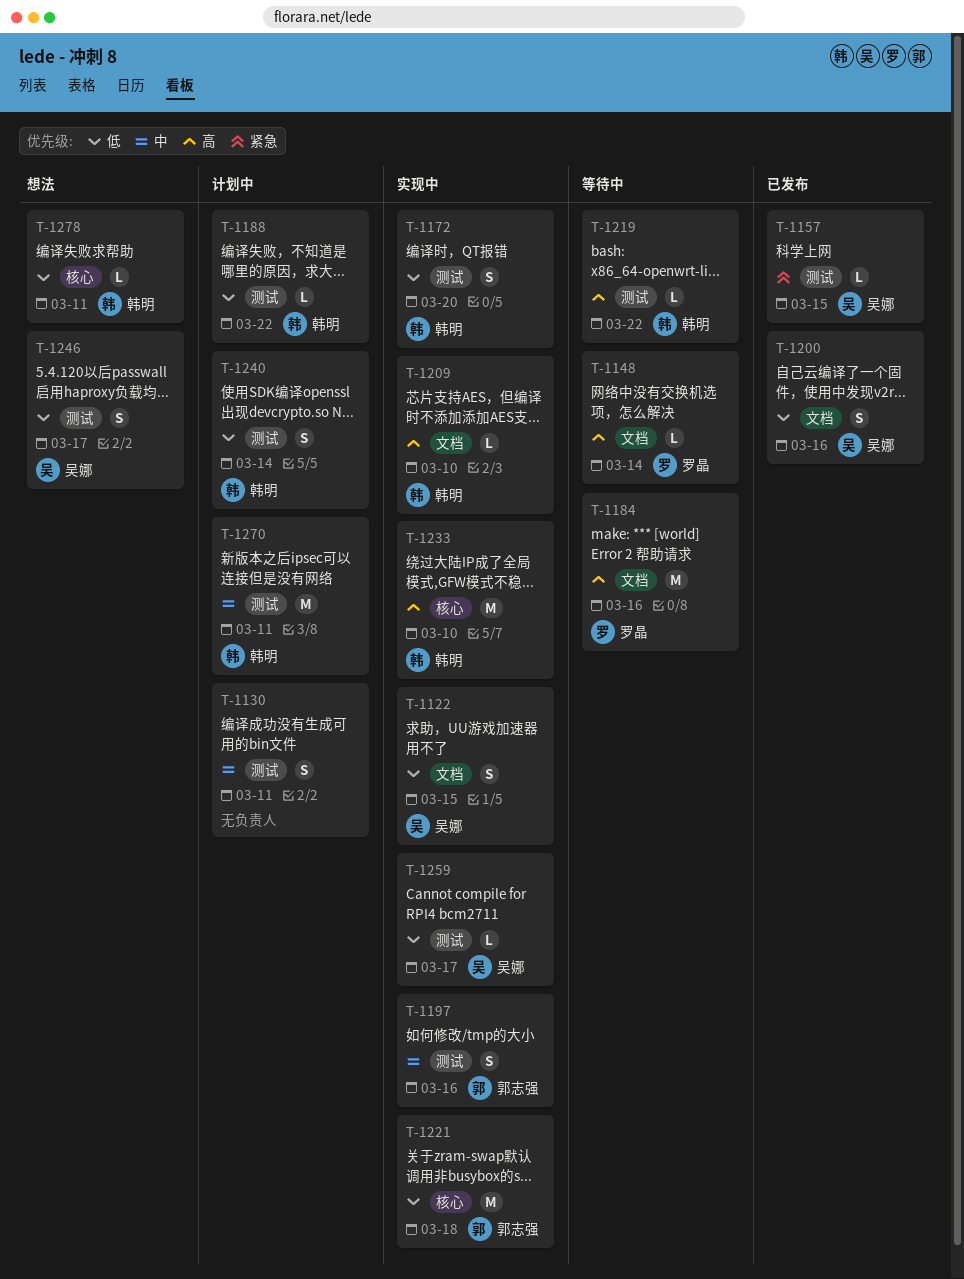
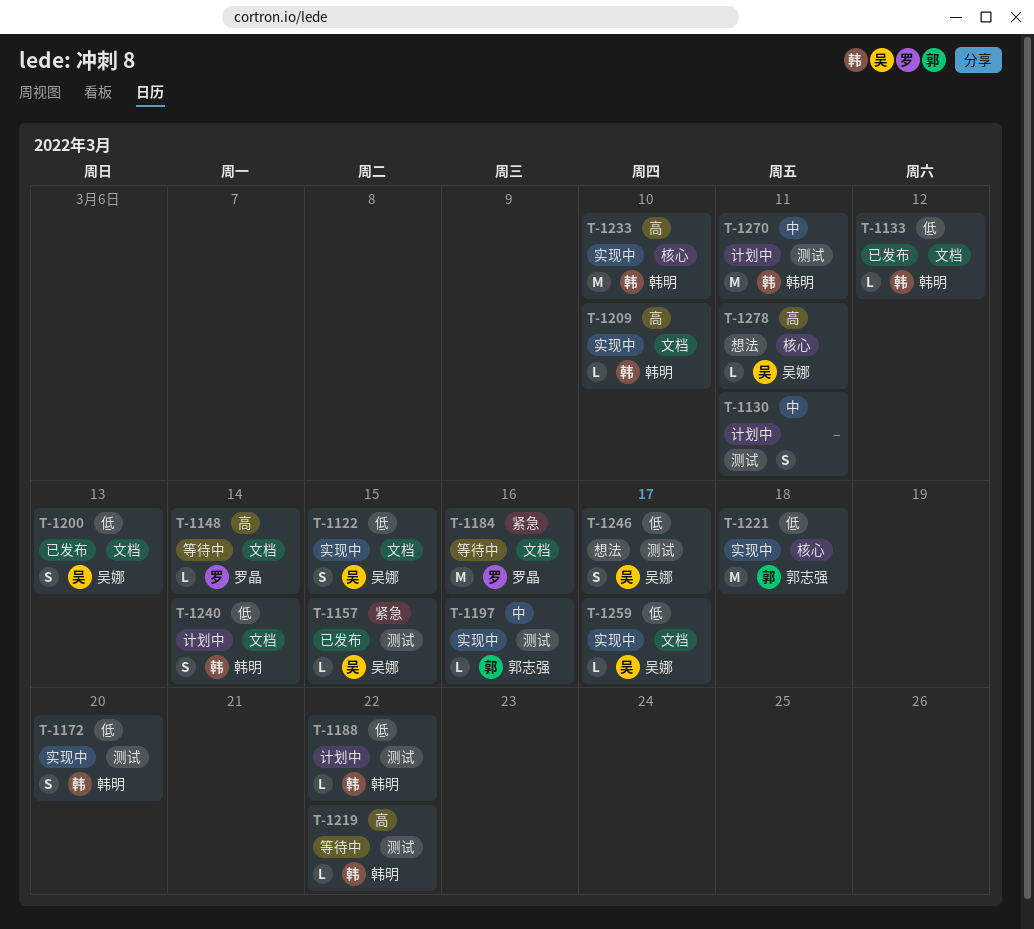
T-1133: none -> present
T-1184, priority: 高 -> 紧急
T-1197, estimate: S -> L
T-1200, due: Mar 16 -> Mar 13
T-1240, label: 测试 -> 文档
T-1259, label: 测试 -> 文档
T-1278, owner: 韩明 -> 吴娜
T-1278, priority: 低 -> 高

